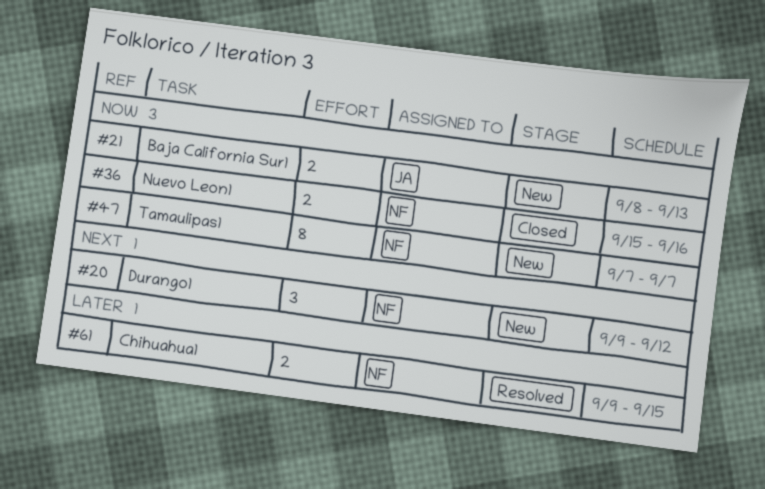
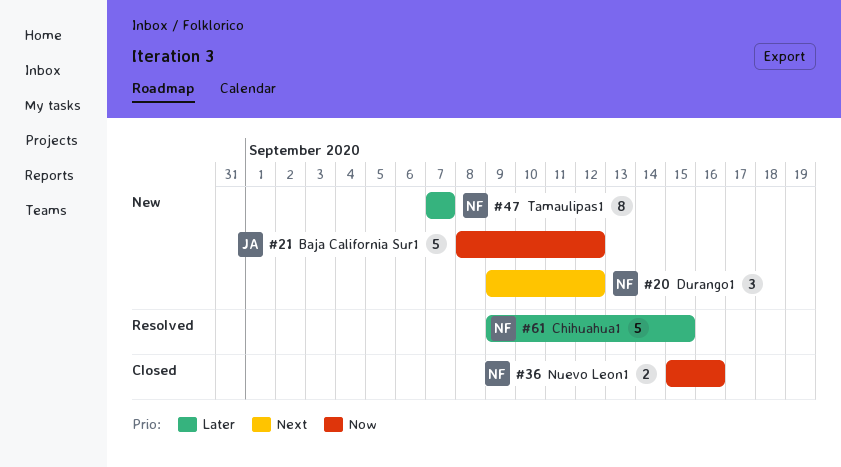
#21, estimate: 2 -> 5
#21, due: Sep 13 -> Sep 12
#47, priority: Now -> Later
#61, estimate: 2 -> 5

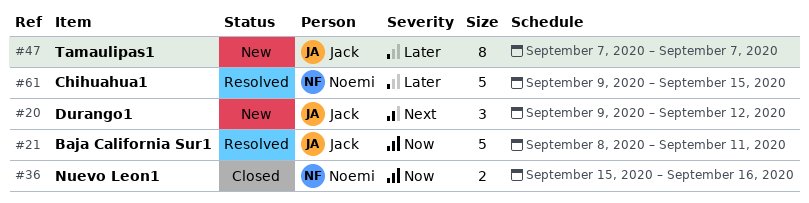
#20, owner: Noemi -> Jack
#21, status: New -> Resolved
#21, due: Sep 12 -> Sep 11
#47, owner: Noemi -> Jack

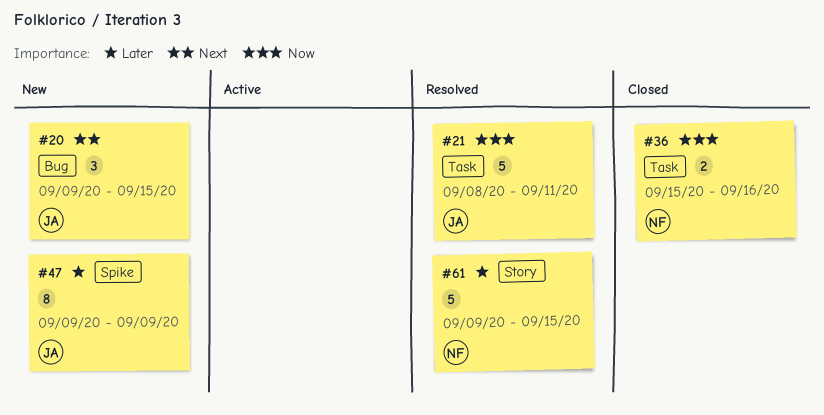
#20, due: Sep 12 -> Sep 15
#47, start: Sep 7 -> Sep 9
#47, due: Sep 7 -> Sep 9

